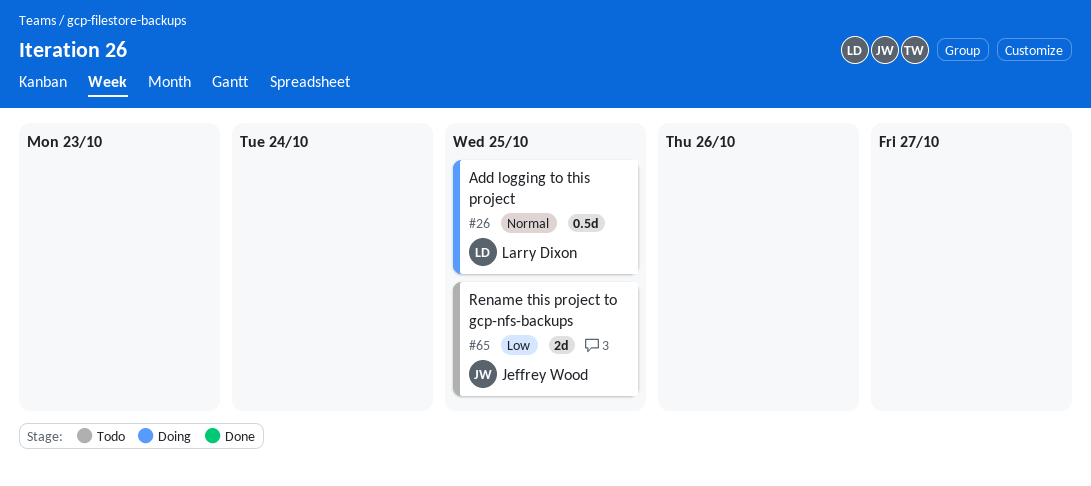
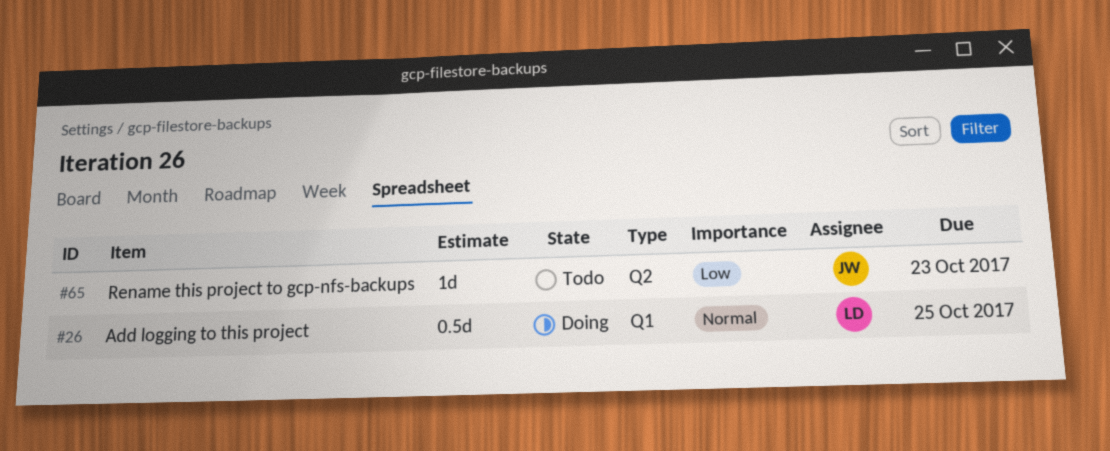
#65, estimate: 2d -> 1d
#65, due: Oct 25 -> Oct 23

